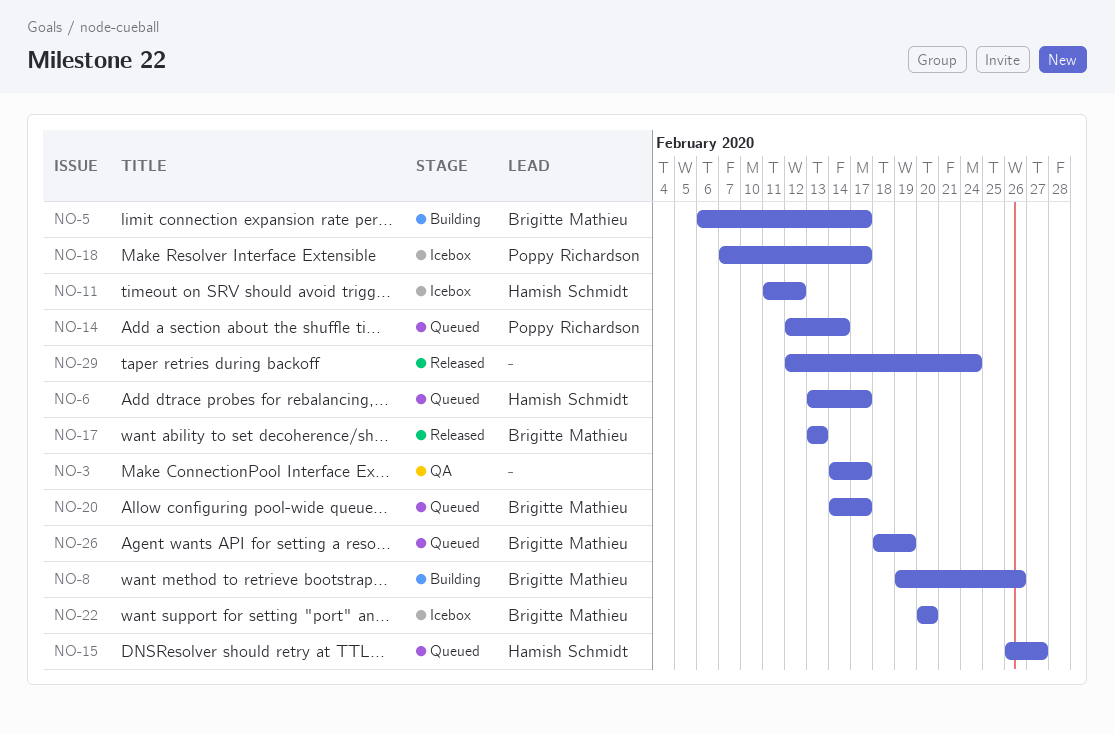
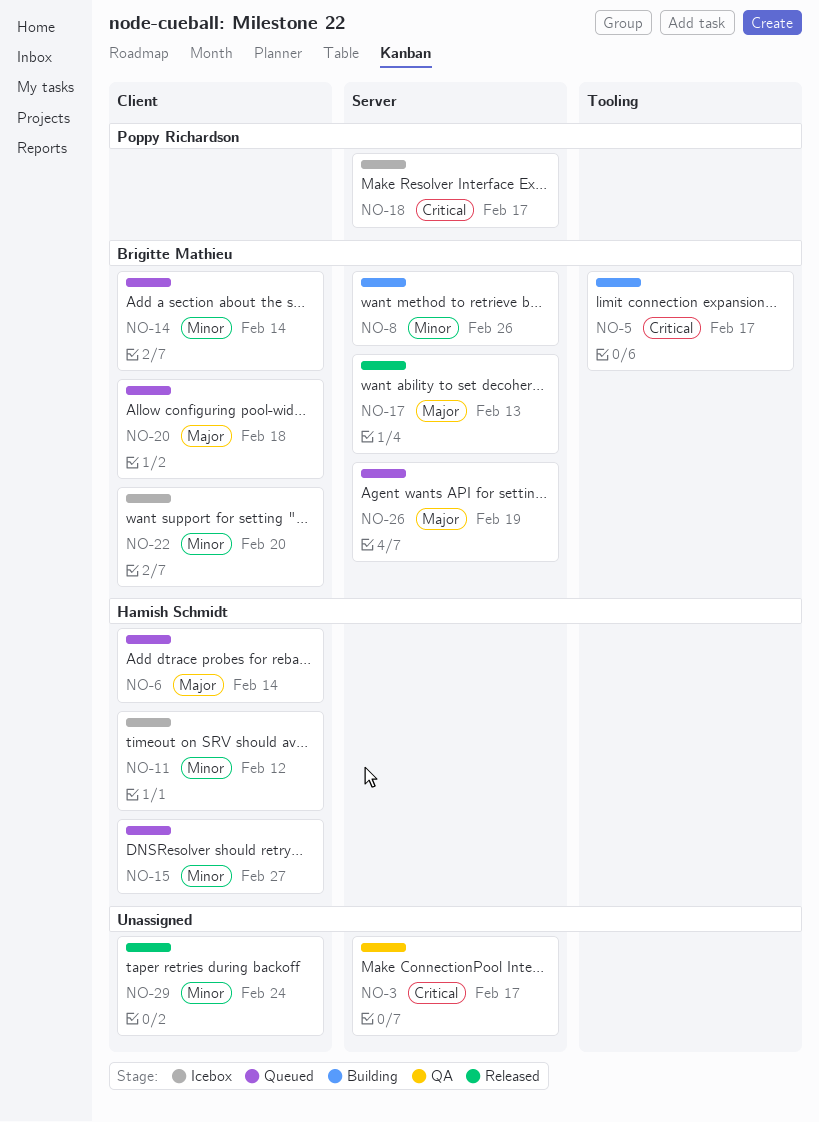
NO-6, due: Feb 17 -> Feb 14
NO-14, owner: Poppy Richardson -> Brigitte Mathieu
NO-20, due: Feb 17 -> Feb 18

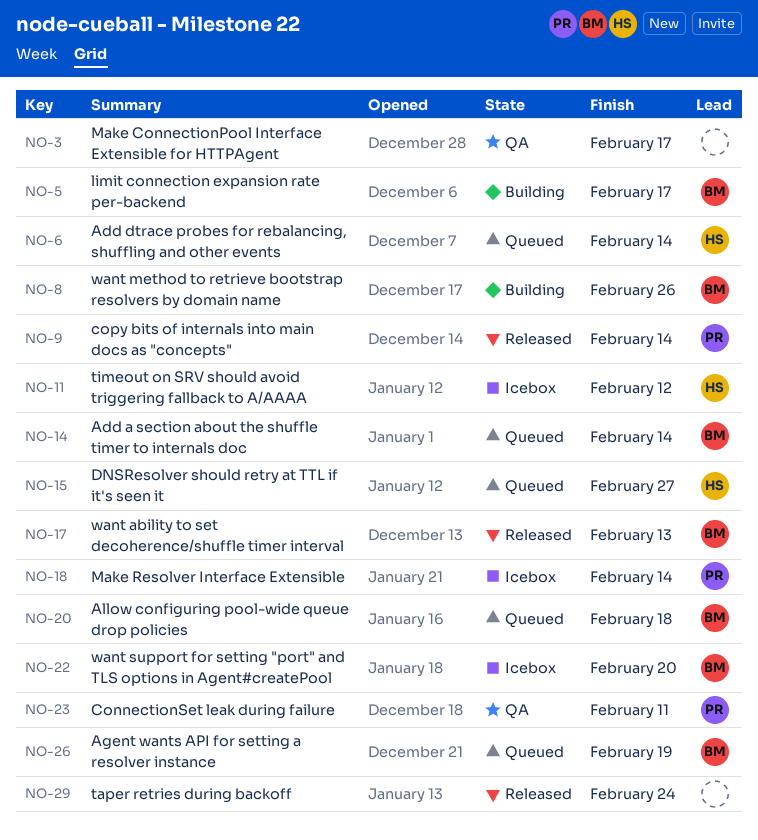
NO-9: none -> present
NO-18, due: Feb 17 -> Feb 14
NO-23: none -> present

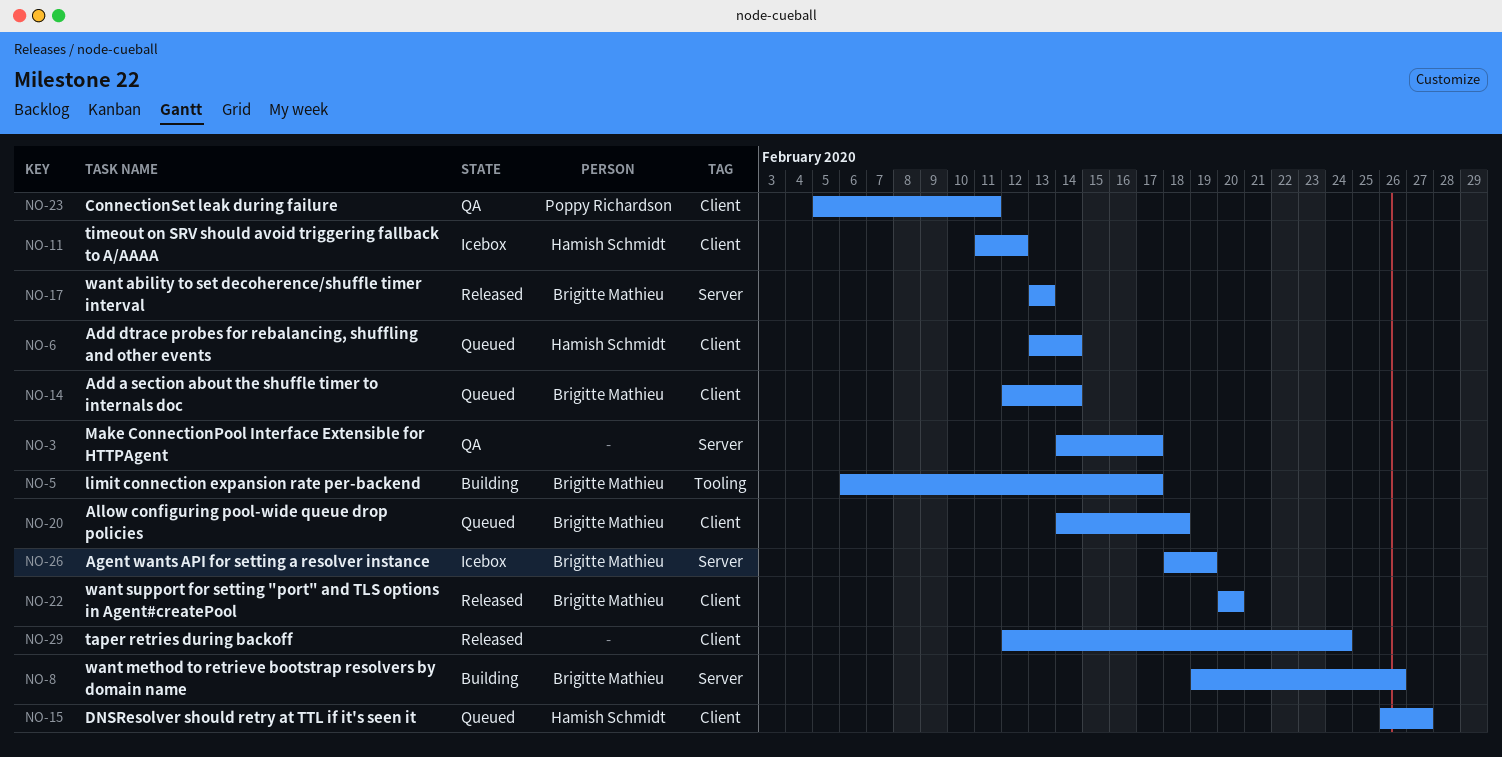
NO-9: present -> none
NO-18: present -> none
NO-22, status: Icebox -> Released
NO-26, status: Queued -> Icebox

